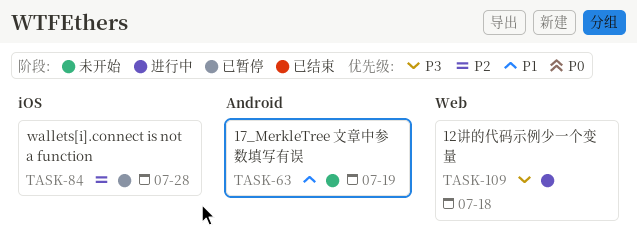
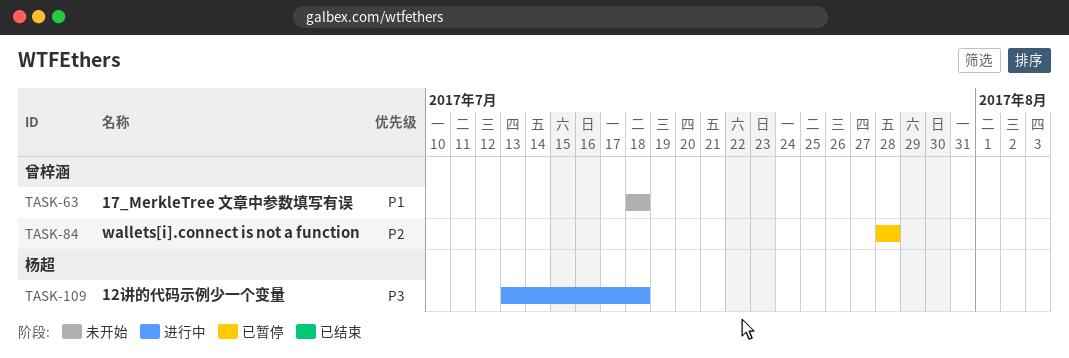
TASK-63, due: Jul 19 -> Jul 18

